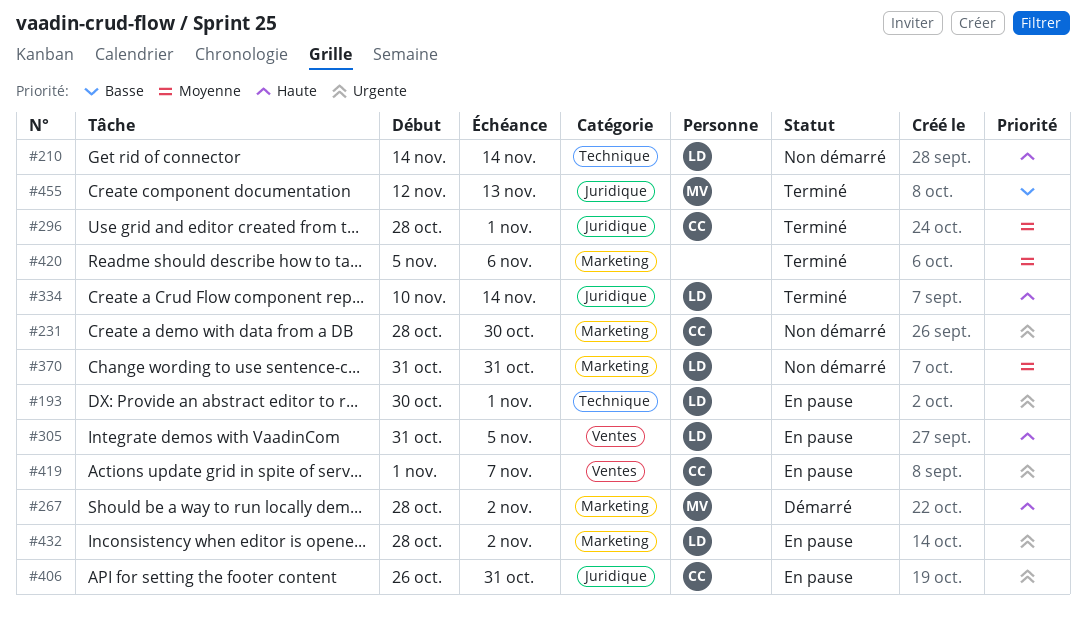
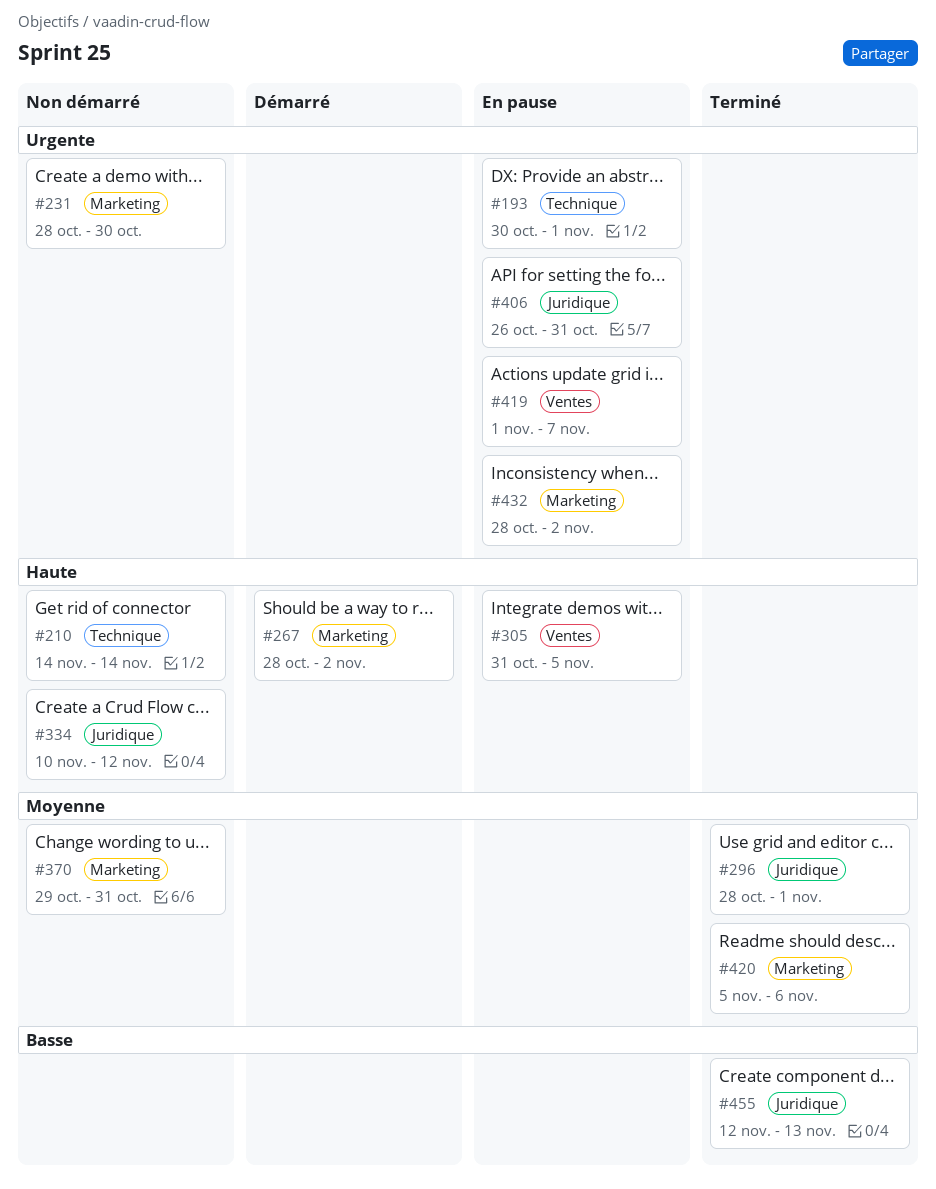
#334, status: Terminé -> Non démarré
#334, due: Nov 14 -> Nov 12
#370, start: Oct 31 -> Oct 29

